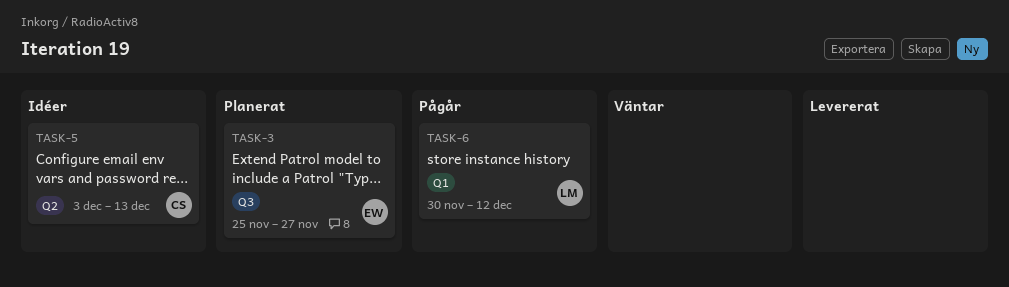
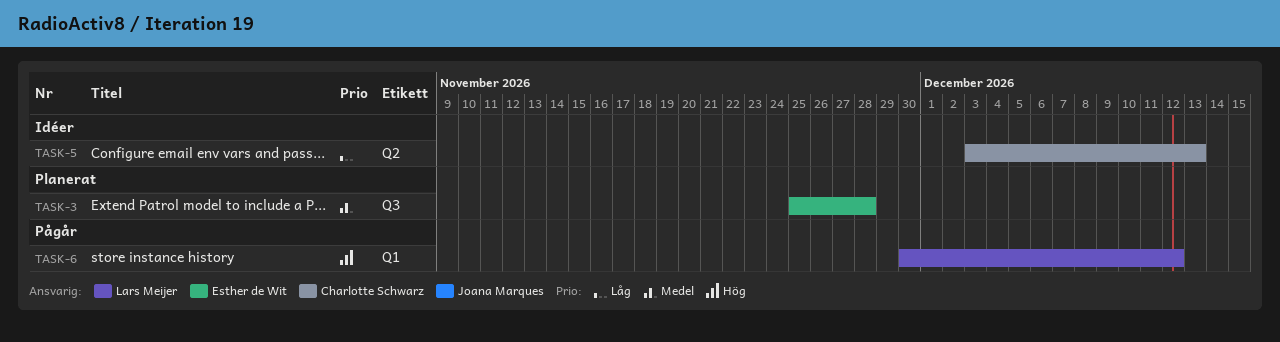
TASK-3, due: Nov 27 -> Nov 28

